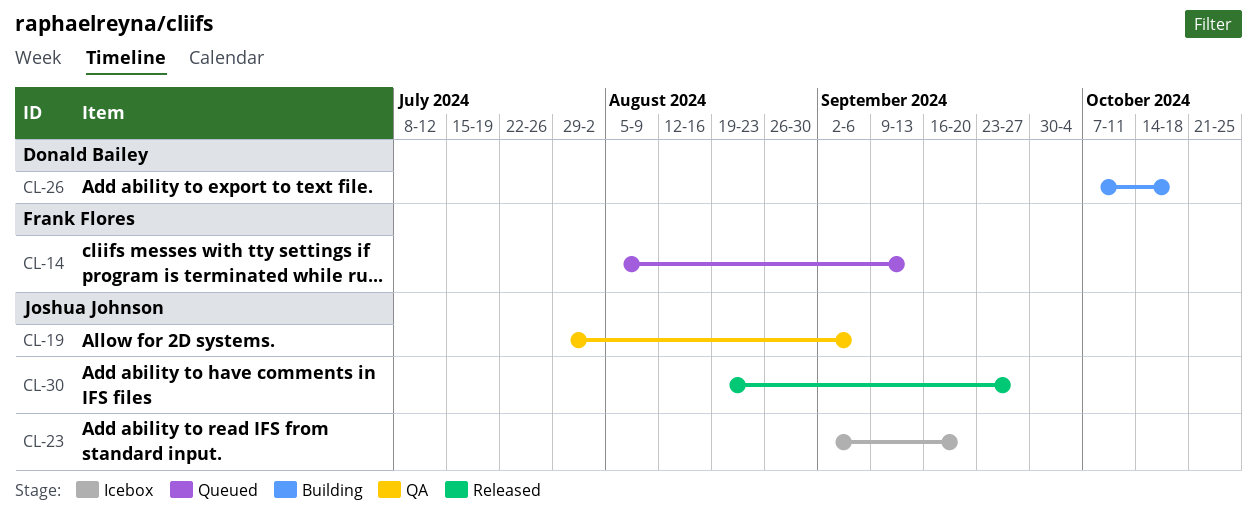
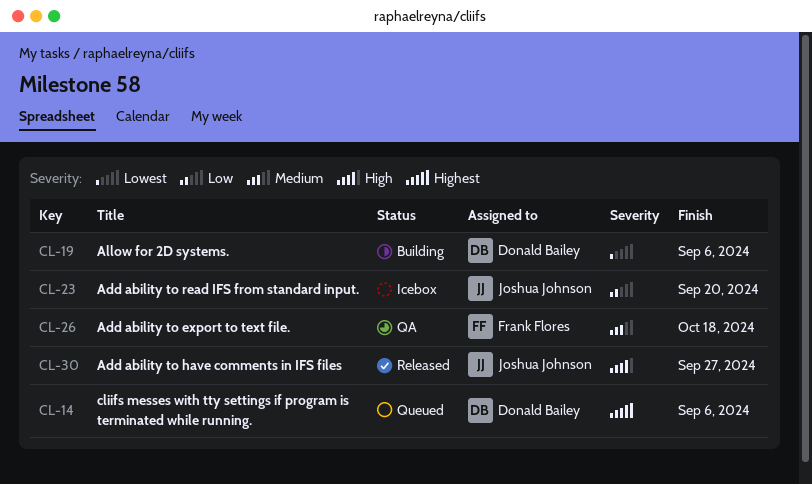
CL-14, owner: Frank Flores -> Donald Bailey
CL-14, due: Sep 13 -> Sep 6
CL-19, status: QA -> Building
CL-19, owner: Joshua Johnson -> Donald Bailey
CL-26, status: Building -> QA
CL-26, owner: Donald Bailey -> Frank Flores

